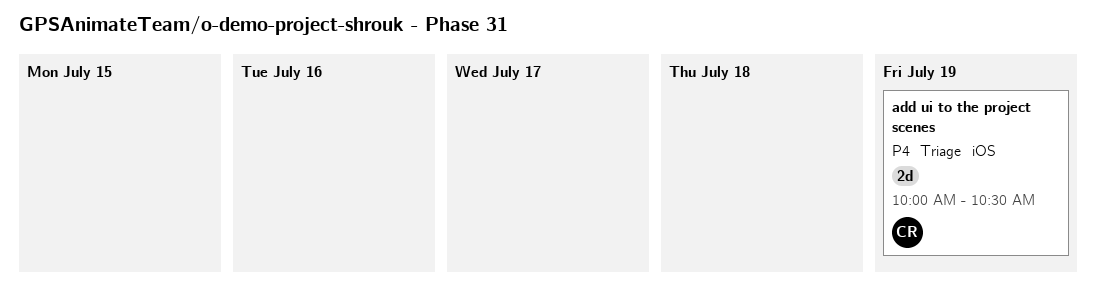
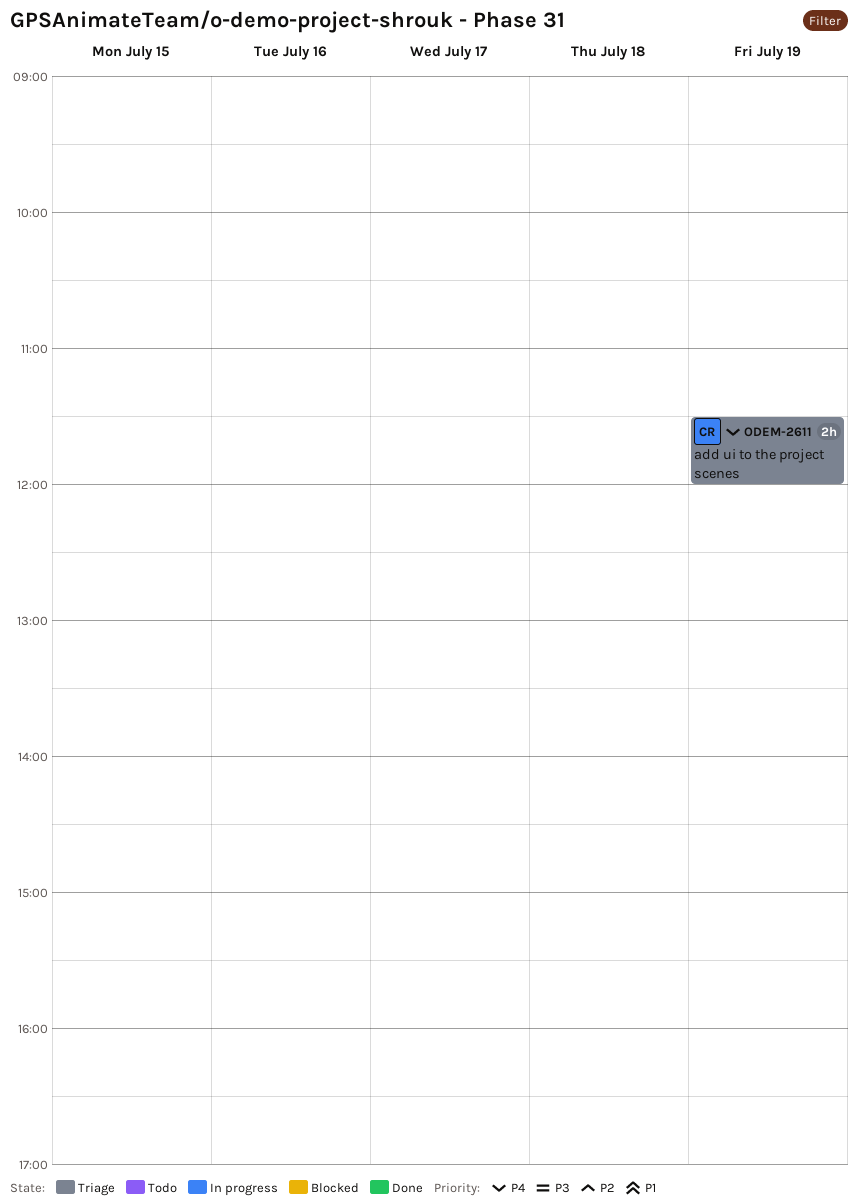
add ui to the project scenes, estimate: 2d -> 2h
add ui to the project scenes, begins: 10:00 -> 11:30
add ui to the project scenes, ends: 10:30 -> 12:00

